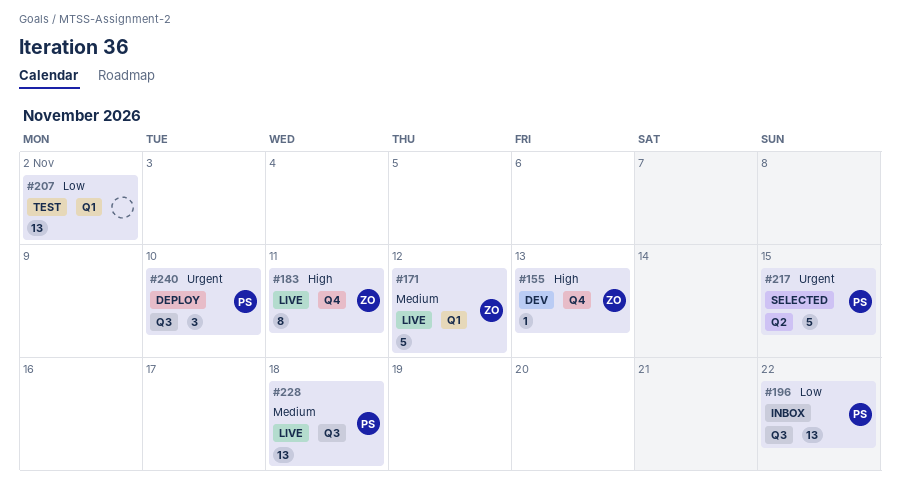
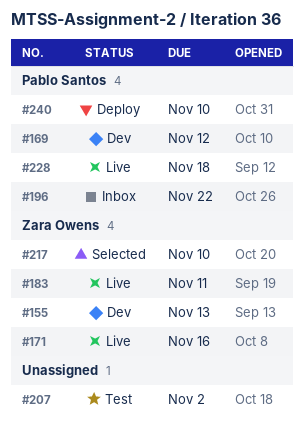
#169: none -> present
#171, due: Nov 12 -> Nov 16
#217, owner: Pablo Santos -> Zara Owens
#217, due: Nov 15 -> Nov 10

